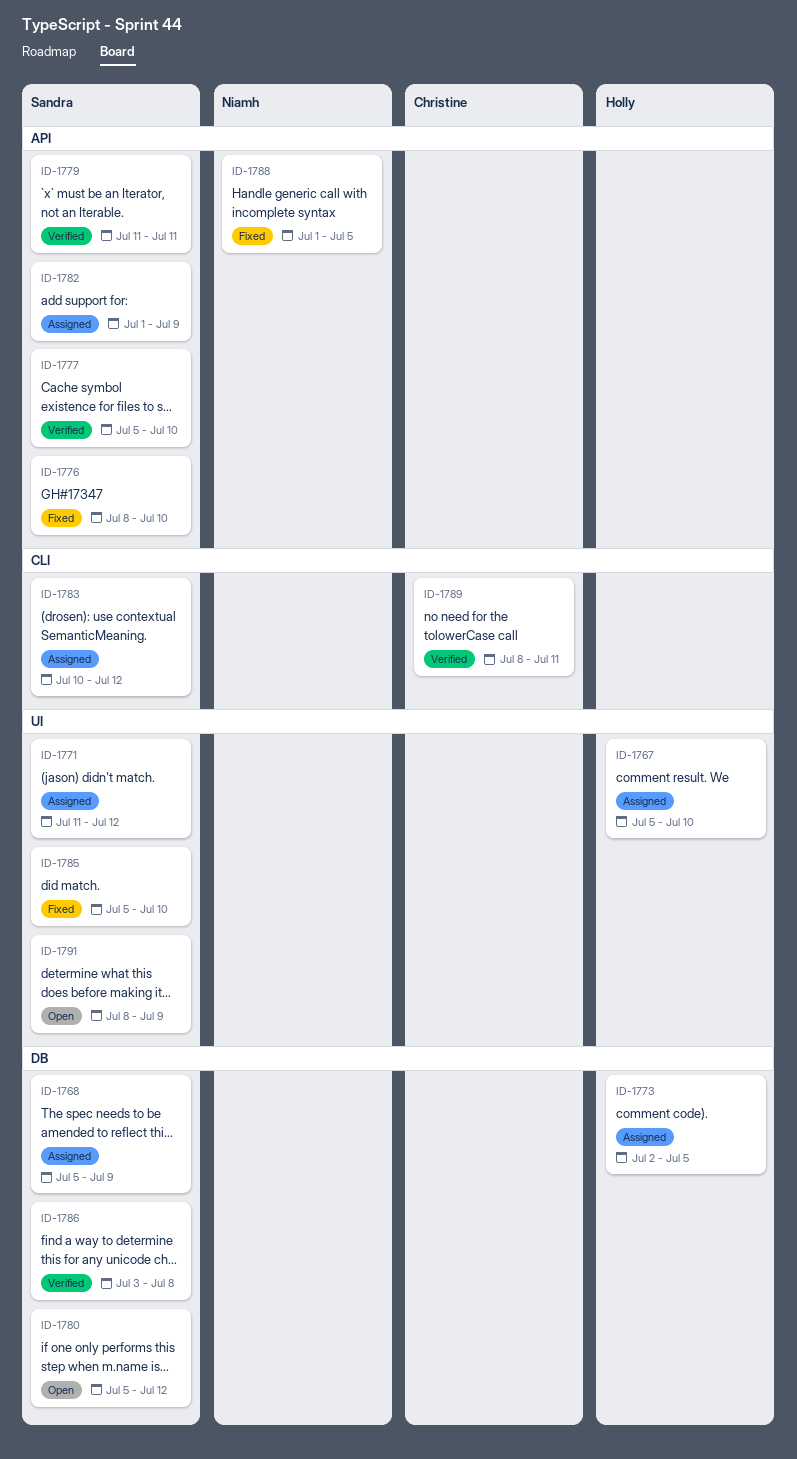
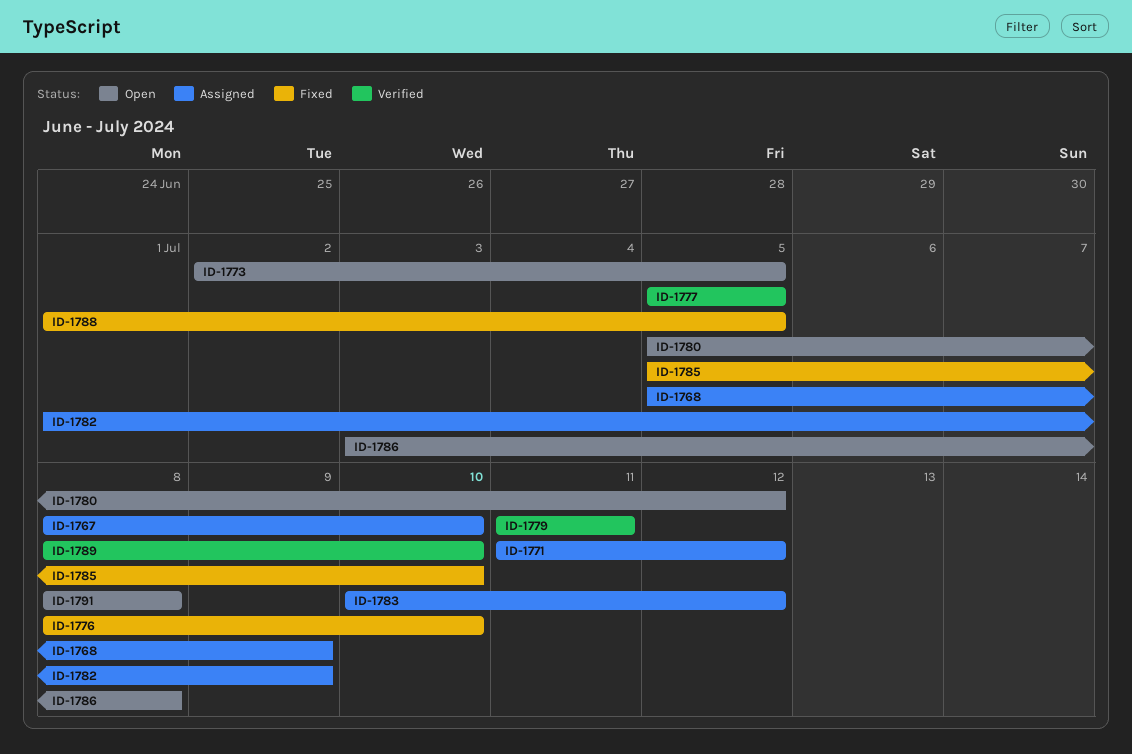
ID-1767, start: Jul 5 -> Jul 8
ID-1773, status: Assigned -> Open
ID-1777, due: Jul 10 -> Jul 5
ID-1786, status: Verified -> Open
ID-1789, due: Jul 11 -> Jul 10
ID-1791, due: Jul 9 -> Jul 8

